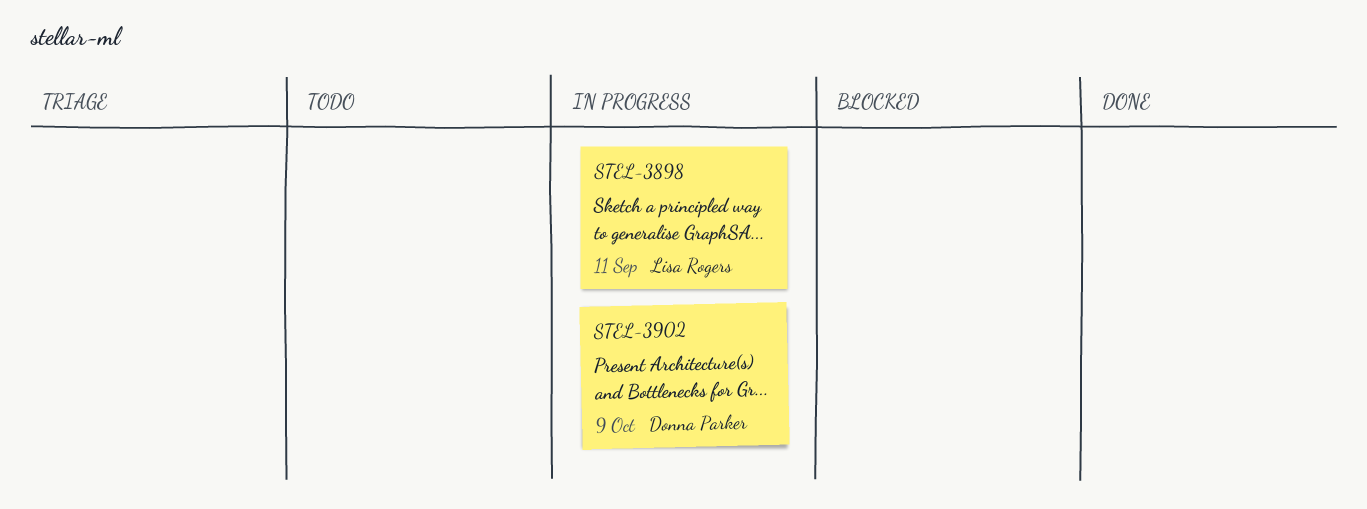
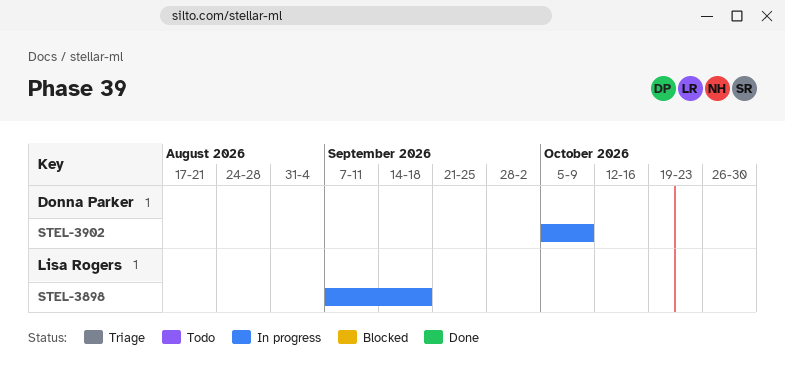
STEL-3898, due: Sep 11 -> Sep 18

